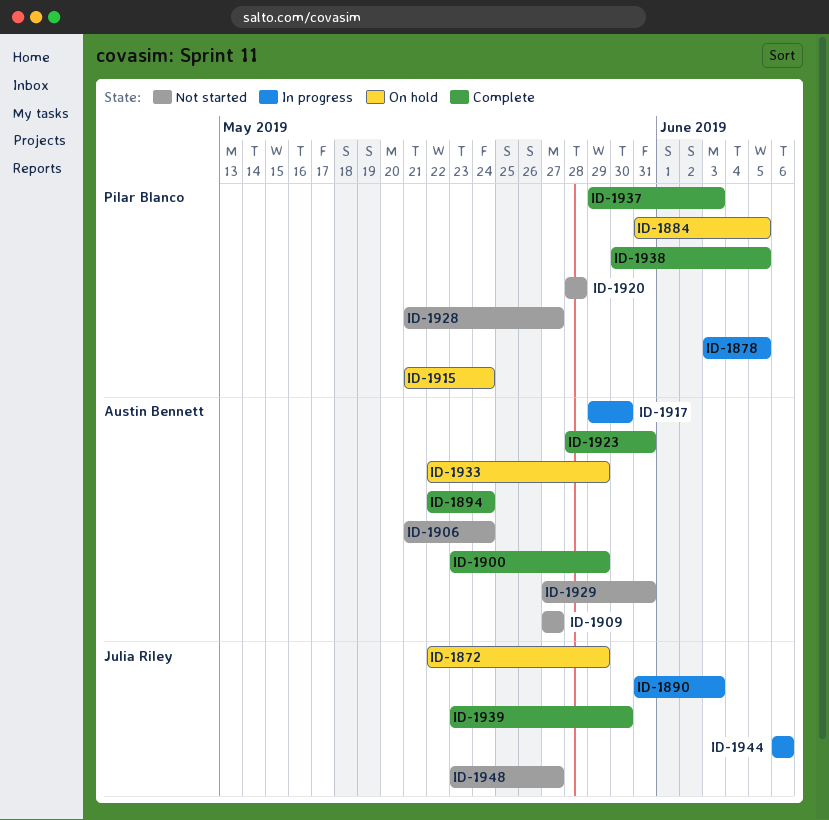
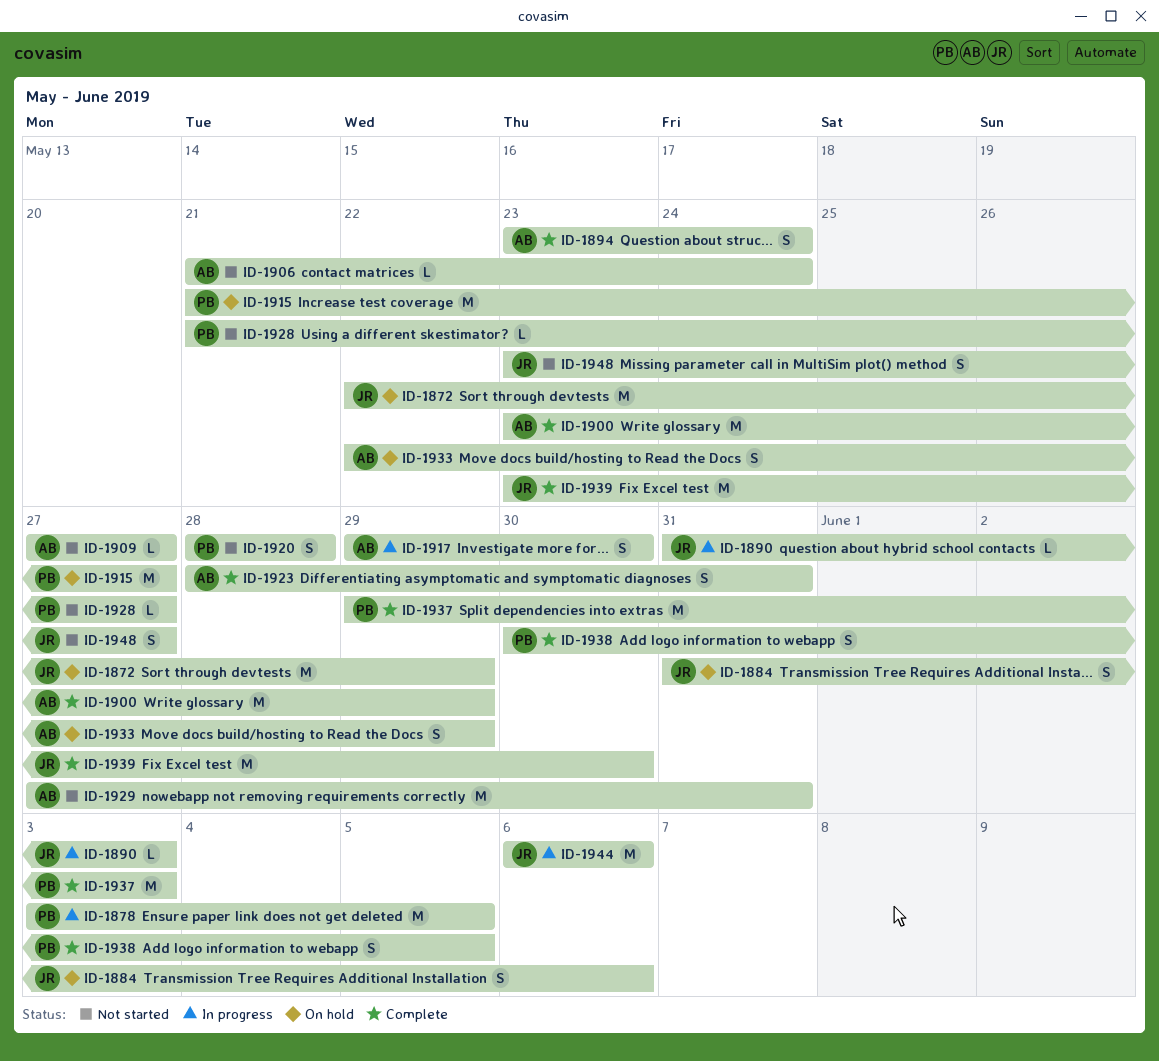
ID-1884, owner: Pilar Blanco -> Julia Riley
ID-1884, due: Jun 5 -> Jun 6
ID-1894, start: May 22 -> May 23
ID-1915, due: May 24 -> May 27

